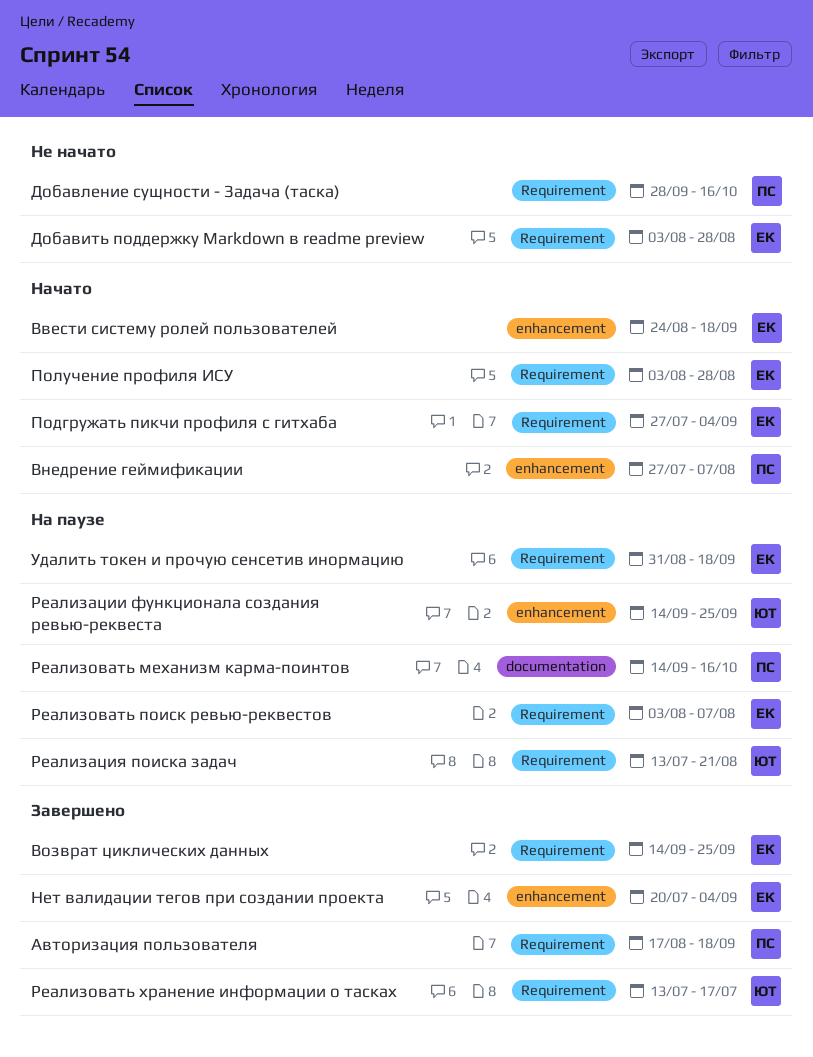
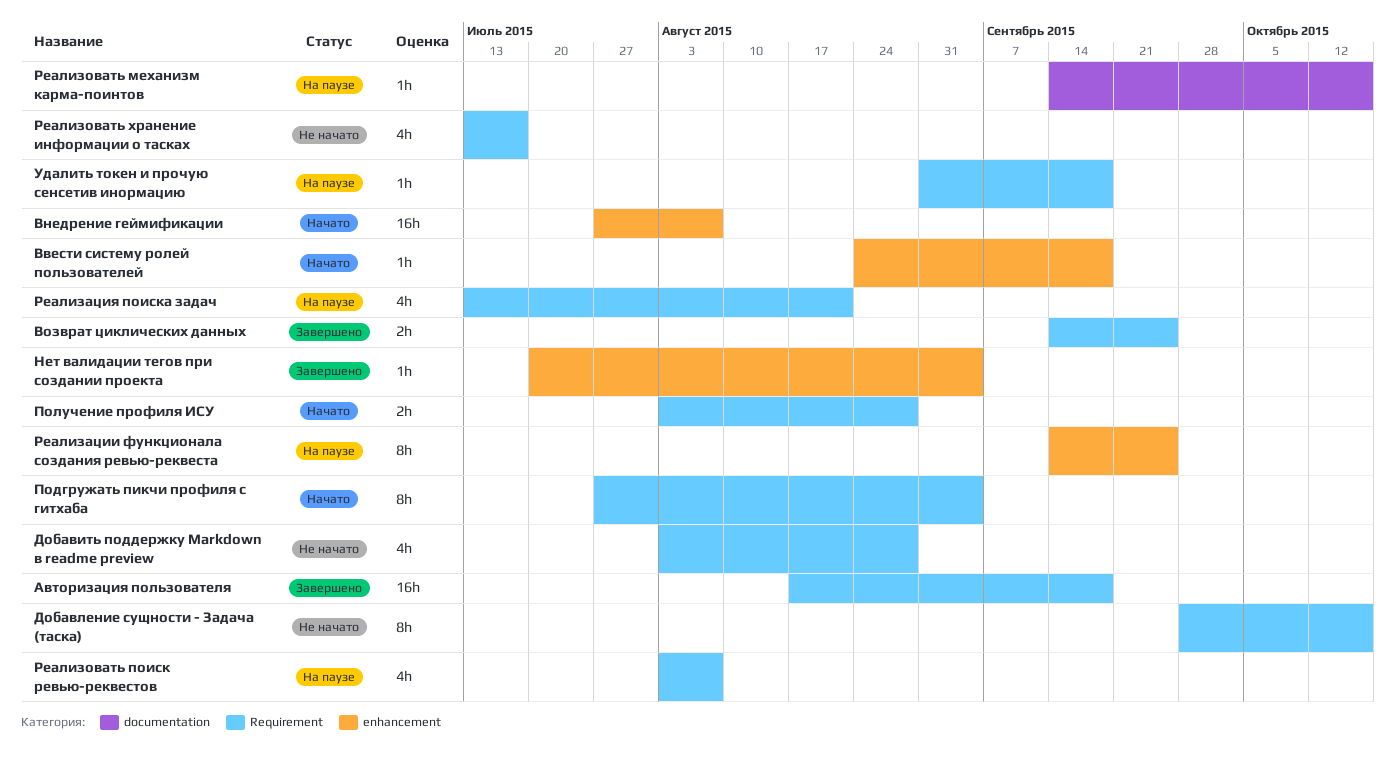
Реализовать хранение информации о тасках, status: Завершено -> Не начато

